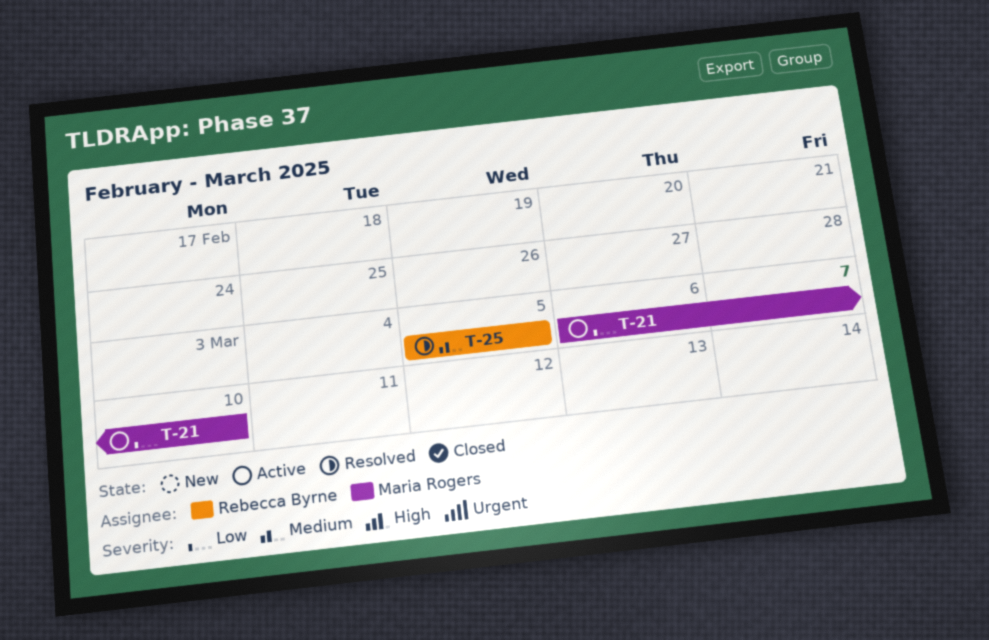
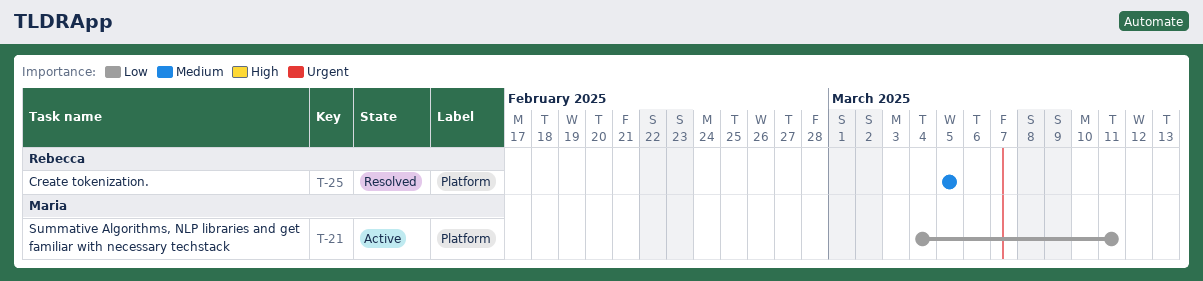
T-21, start: Mar 6 -> Mar 4
T-21, due: Mar 10 -> Mar 11

